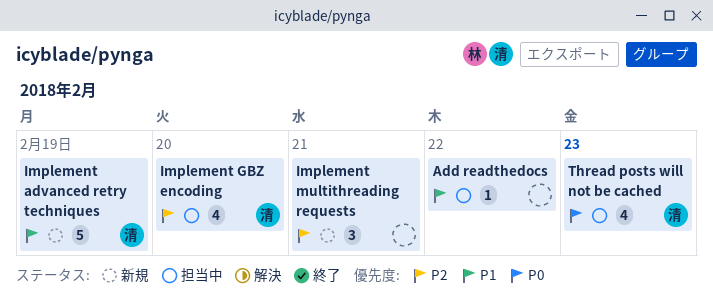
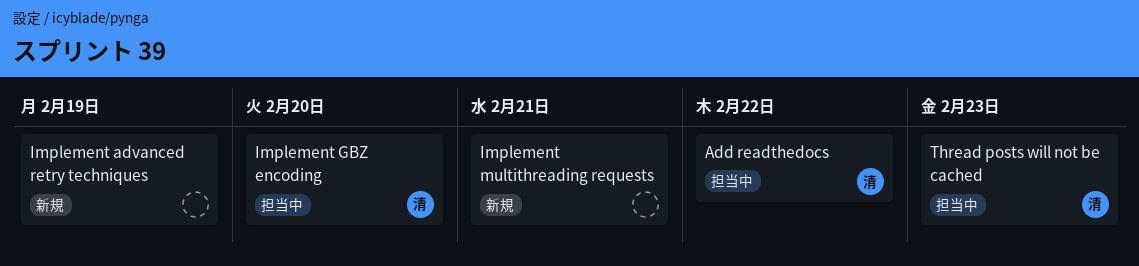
Add readthedocs, owner: none -> 清
Implement advanced retry techniques, owner: 清 -> none

